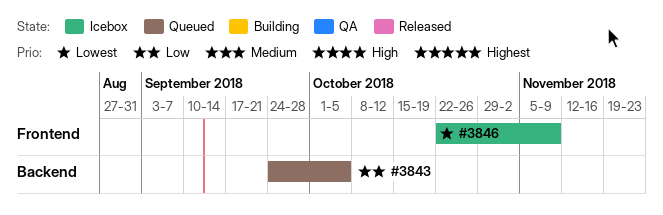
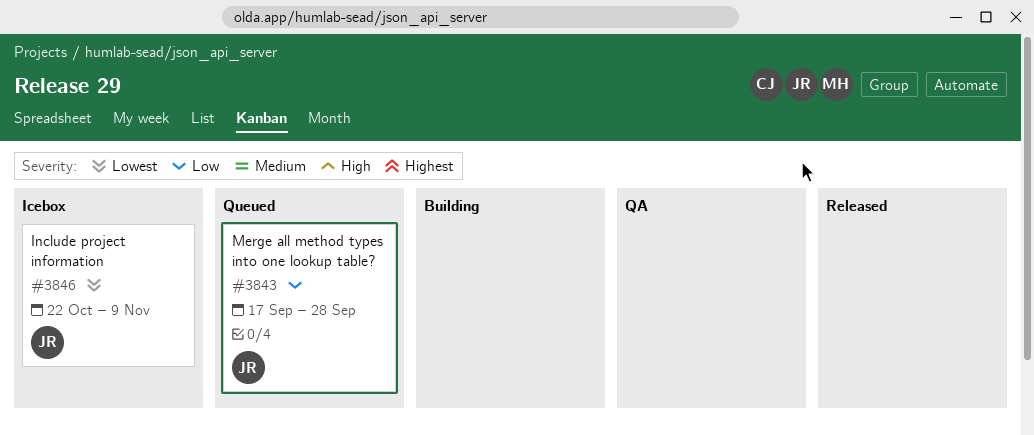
#3843, start: Sep 24 -> Sep 17
#3843, due: Oct 5 -> Sep 28

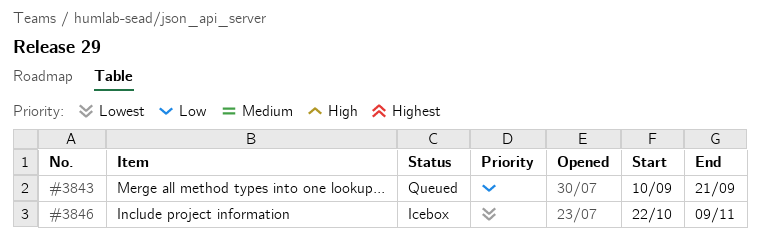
#3843, start: Sep 17 -> Sep 10
#3843, due: Sep 28 -> Sep 21

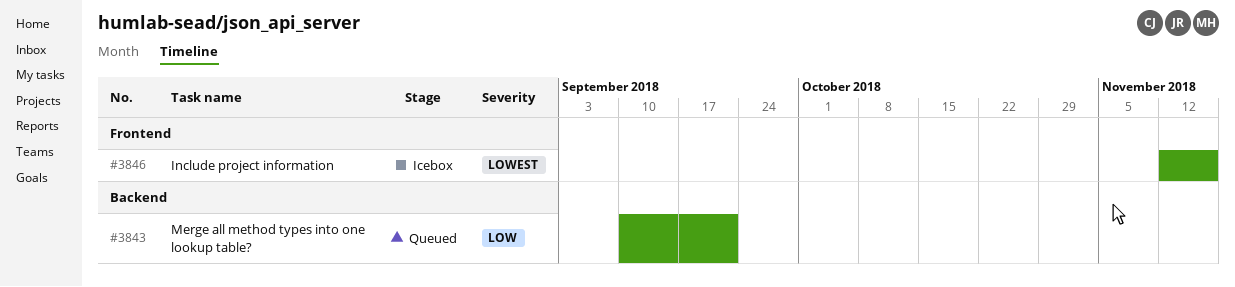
#3846, start: Oct 22 -> Nov 12
#3846, due: Nov 9 -> Nov 16

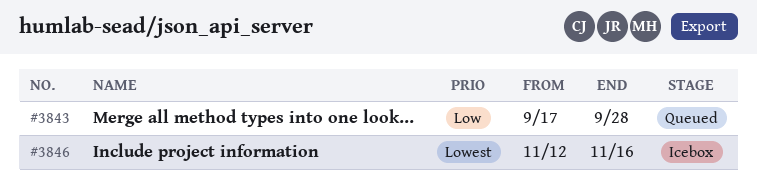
#3843, start: Sep 10 -> Sep 17
#3843, due: Sep 21 -> Sep 28

